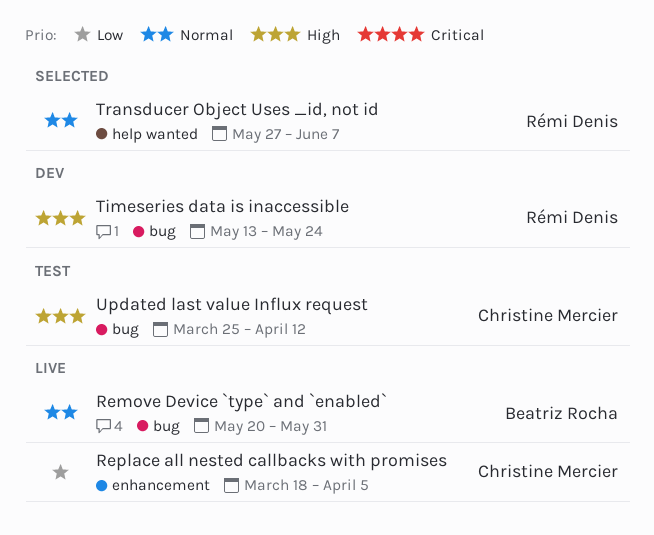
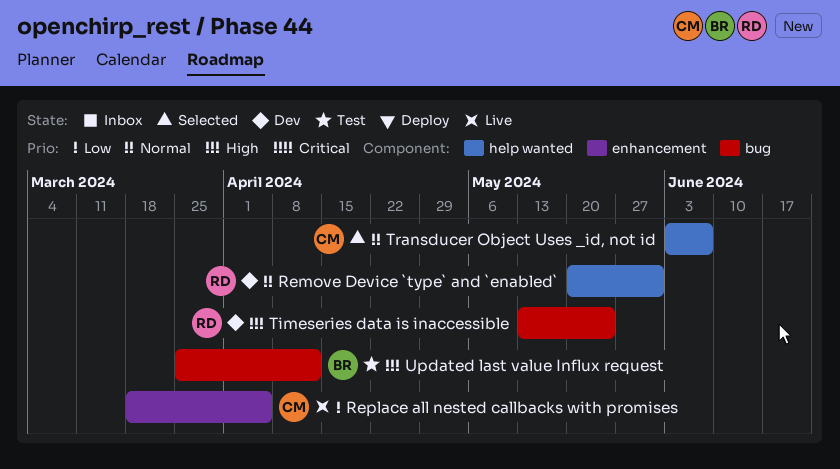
Remove Device `type` and `enabled`, status: Live -> Dev
Remove Device `type` and `enabled`, owner: Beatriz Rocha -> Rémi Denis
Remove Device `type` and `enabled`, label: bug -> help wanted
Transducer Object Uses _id, not id, owner: Rémi Denis -> Christine Mercier
Transducer Object Uses _id, not id, start: May 27 -> Jun 3
Updated last value Influx request, owner: Christine Mercier -> Beatriz Rocha

